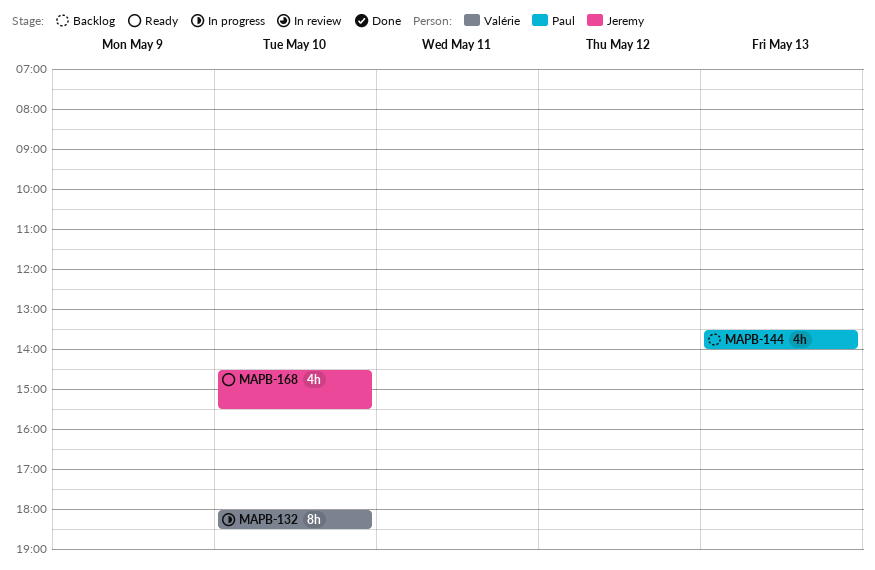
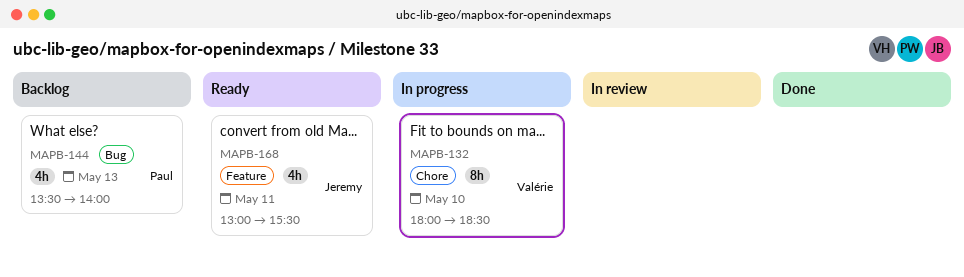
MAPB-168, day: May 10 -> May 11
MAPB-168, begins: 14:30 -> 13:00

